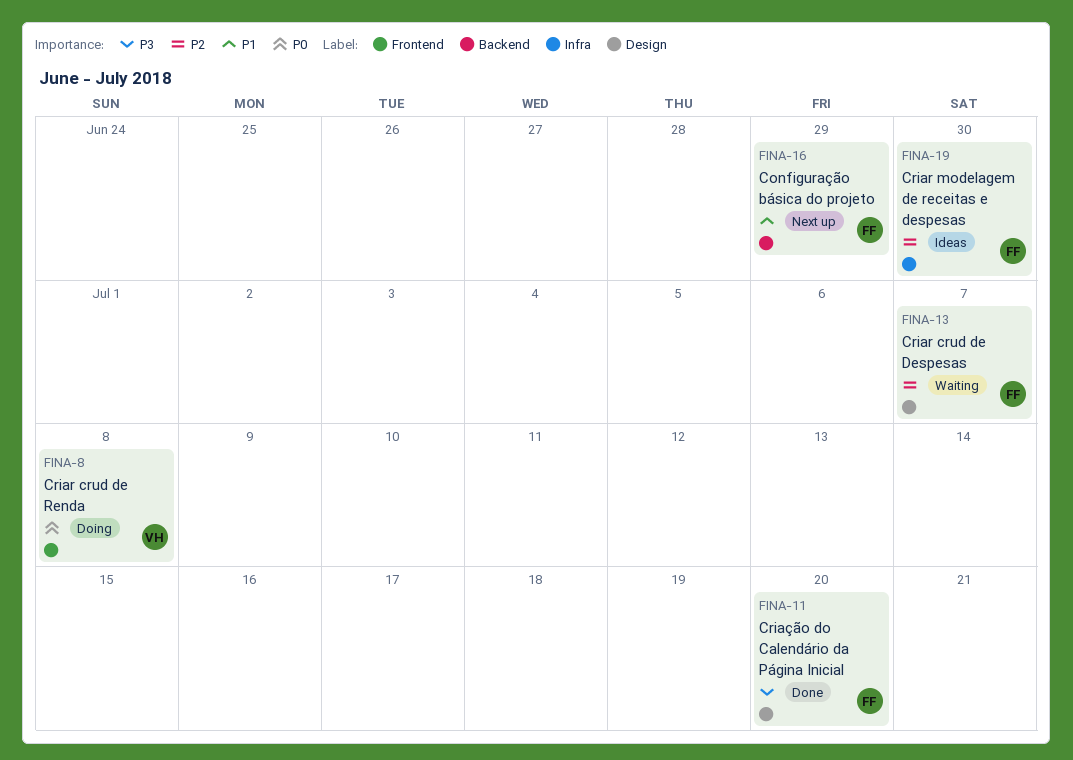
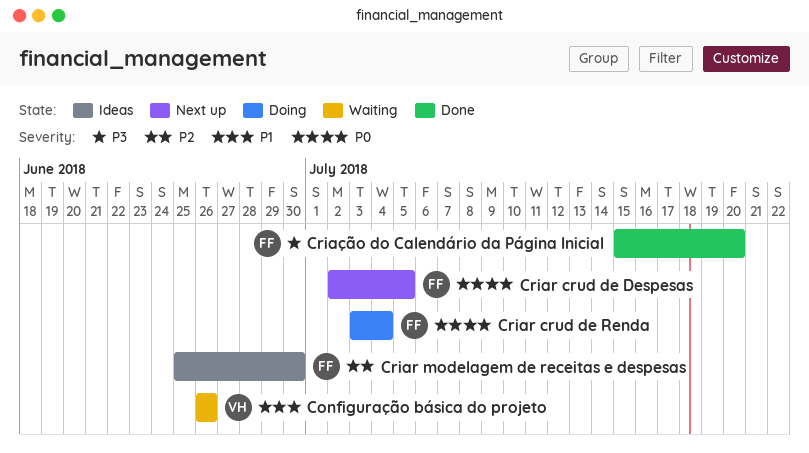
Configuração básica do projeto, status: Next up -> Waiting
Configuração básica do projeto, owner: FF -> VH
Configuração básica do projeto, due: Jun 29 -> Jun 26
Criar crud de Despesas, status: Waiting -> Next up
Criar crud de Despesas, priority: P2 -> P0
Criar crud de Despesas, due: Jul 7 -> Jul 5
Criar crud de Renda, owner: VH -> FF
Criar crud de Renda, due: Jul 8 -> Jul 4

